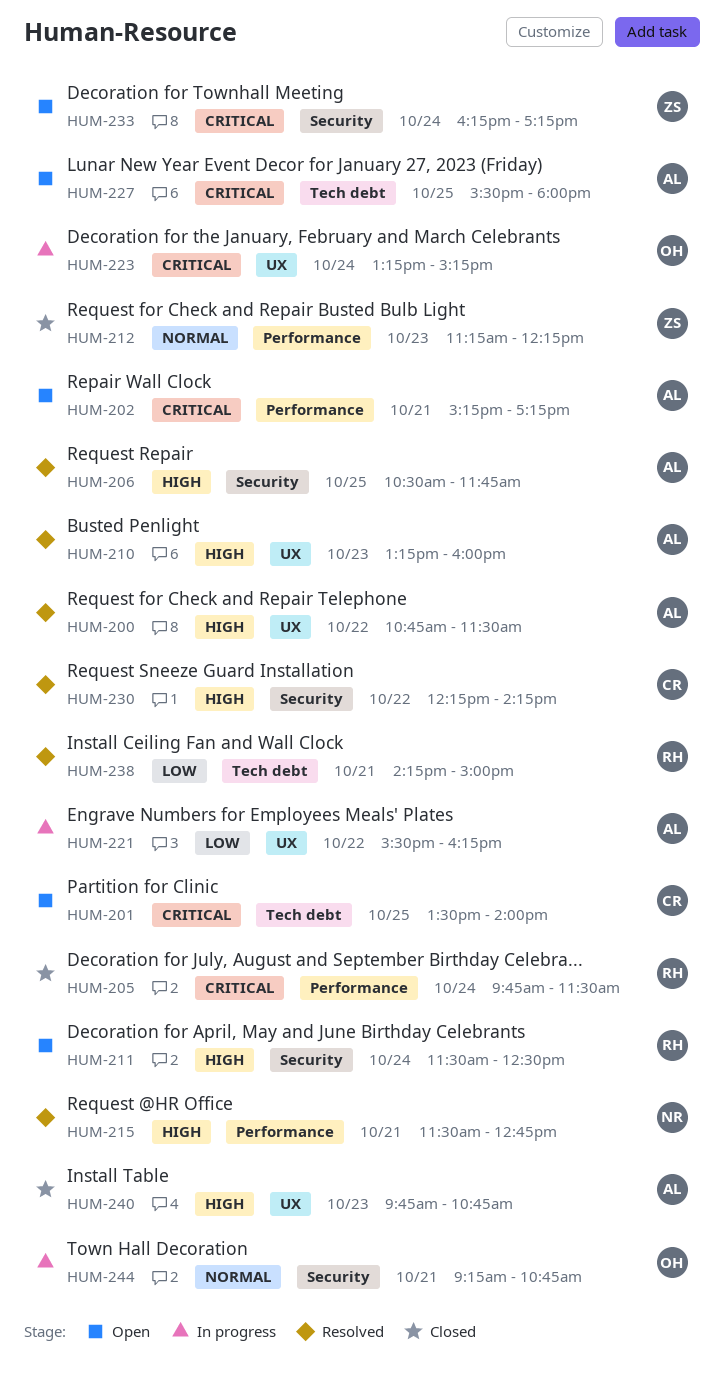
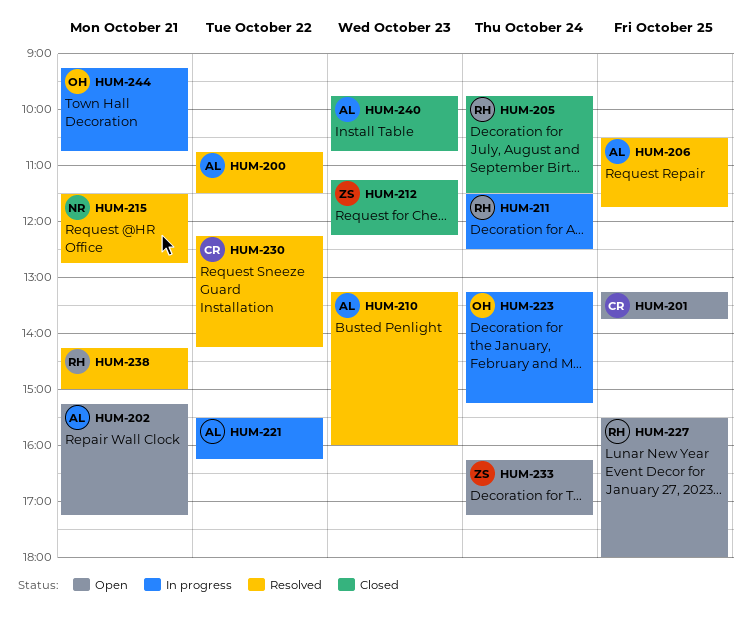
HUM-201, begins: 13:30 -> 13:15
HUM-201, ends: 14:00 -> 13:45
HUM-211, status: Open -> In progress
HUM-227, owner: AL -> RH

